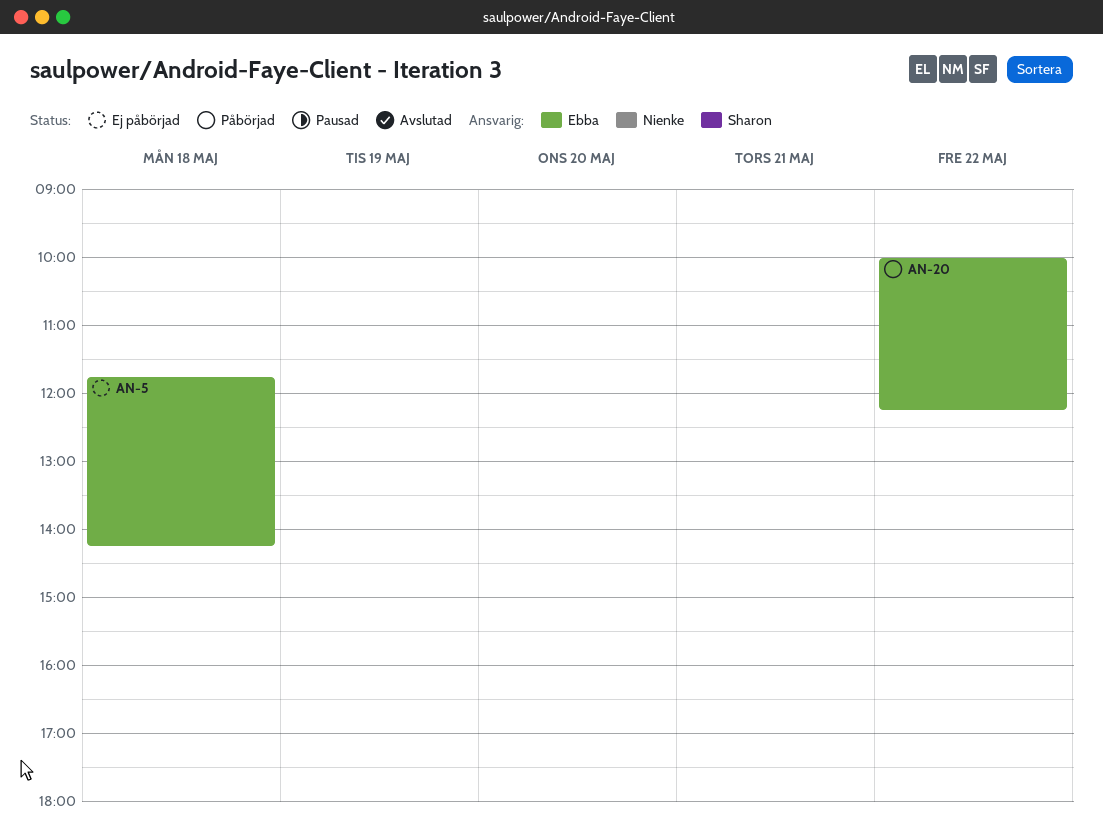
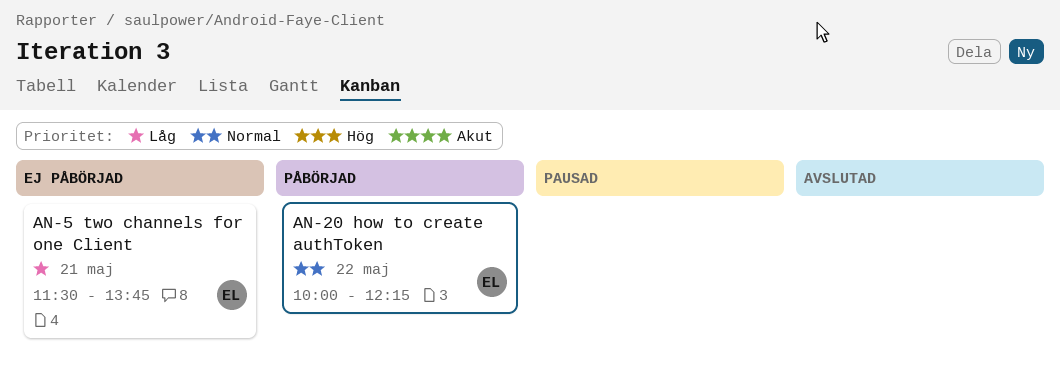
AN-5, day: May 18 -> May 21
AN-5, begins: 11:45 -> 11:30
AN-5, ends: 14:15 -> 13:45

